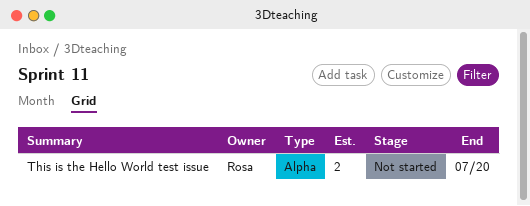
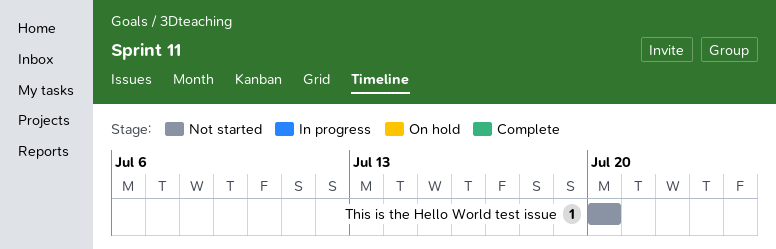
This is the Hello World test issue, estimate: 2 -> 1

